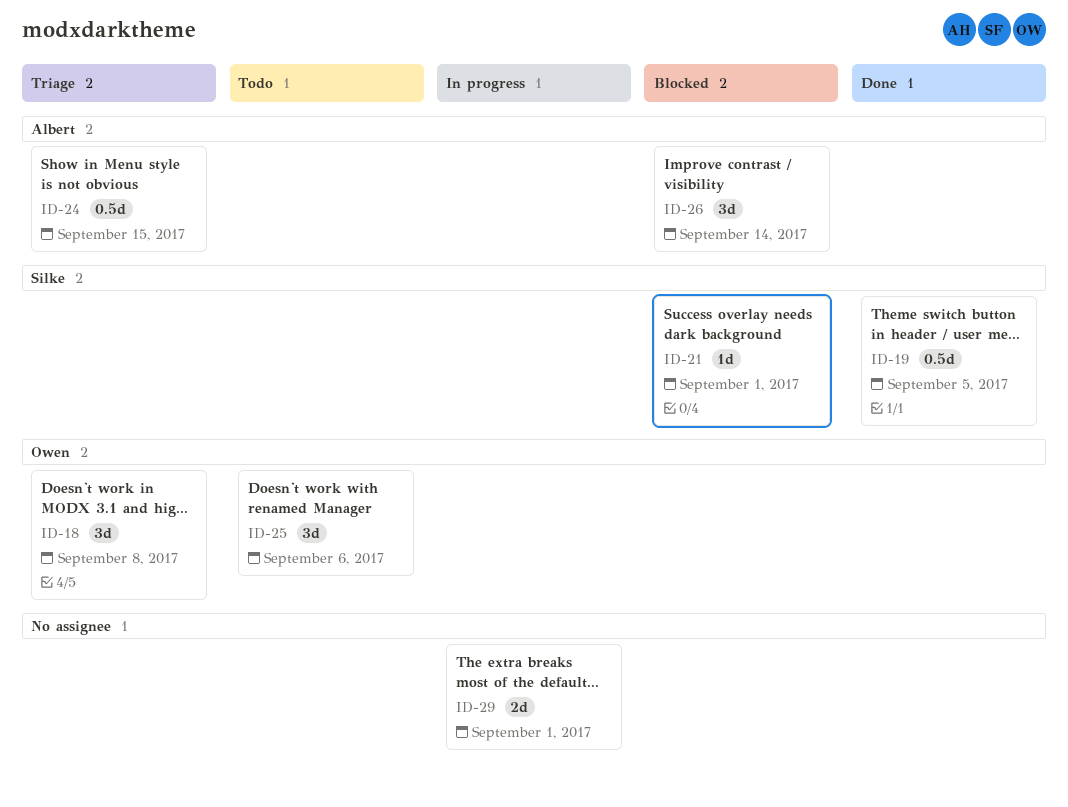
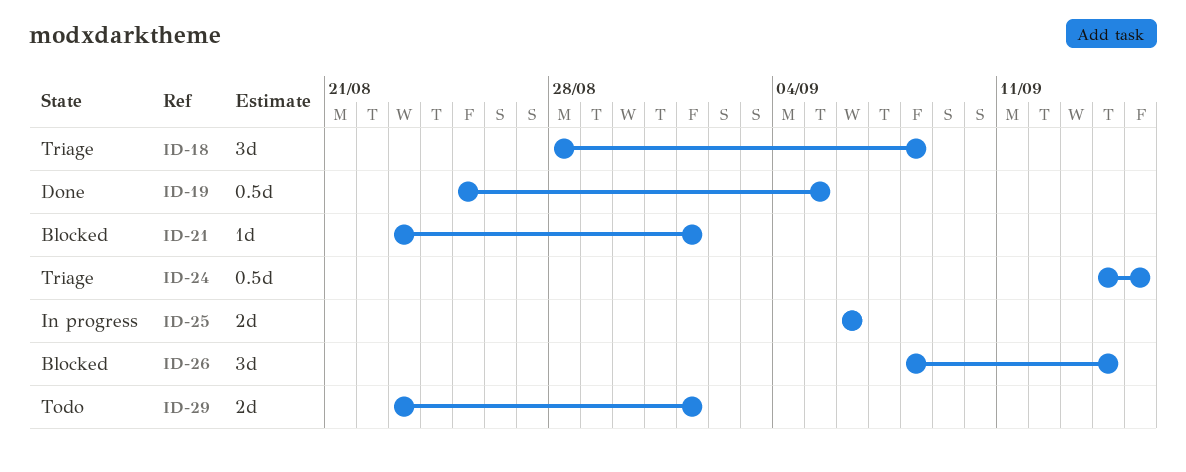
ID-25, status: Todo -> In progress
ID-25, estimate: 3d -> 2d
ID-29, status: In progress -> Todo

